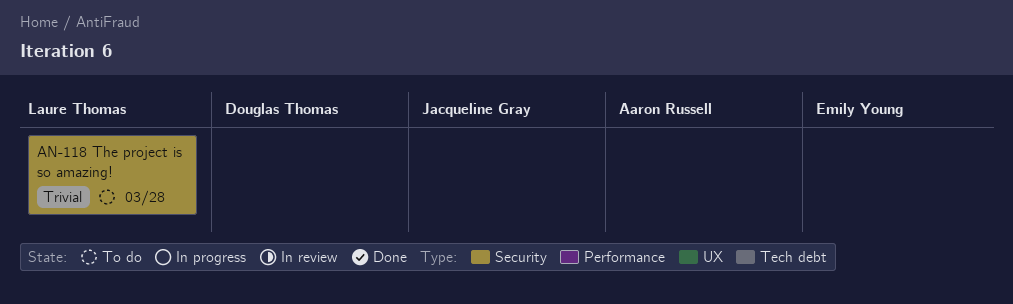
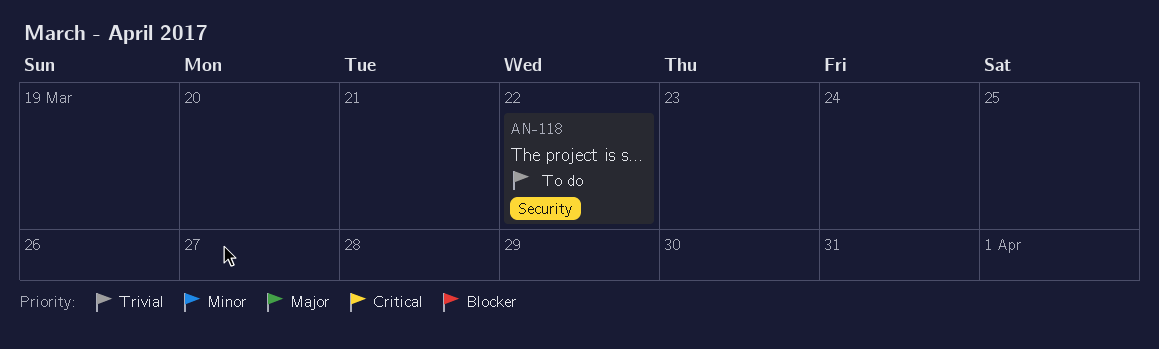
AN-118, due: Mar 28 -> Mar 22

